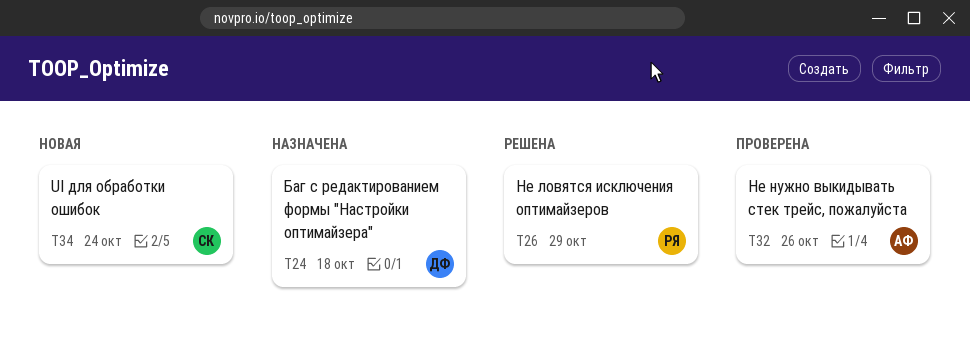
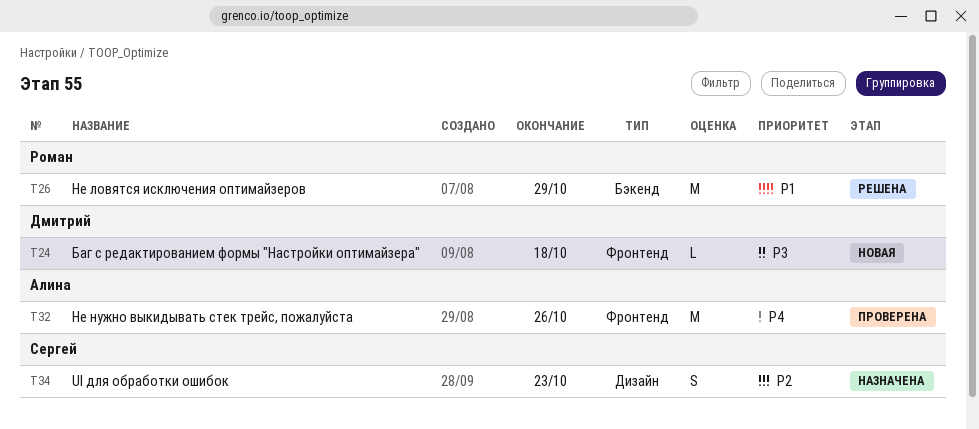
T24, status: Назначена -> Новая
T34, status: Новая -> Назначена
T34, due: Oct 24 -> Oct 23

